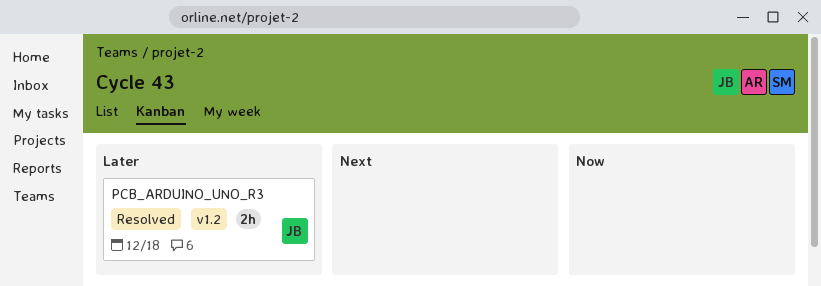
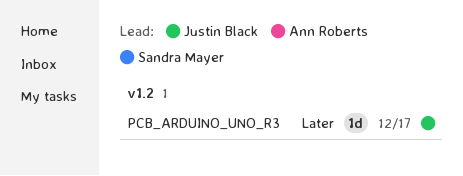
PCB_ARDUINO_UNO_R3, estimate: 2h -> 1d
PCB_ARDUINO_UNO_R3, due: Dec 18 -> Dec 17

